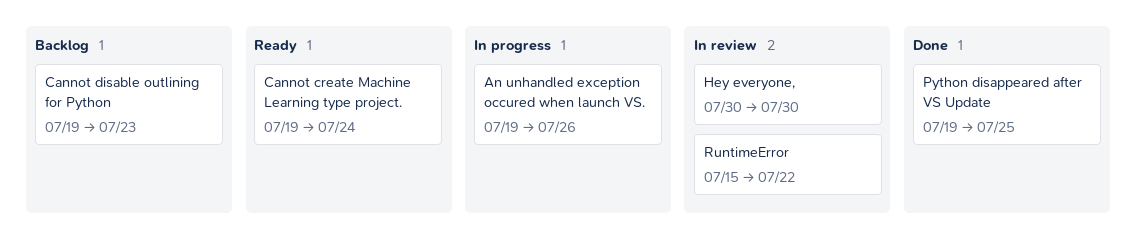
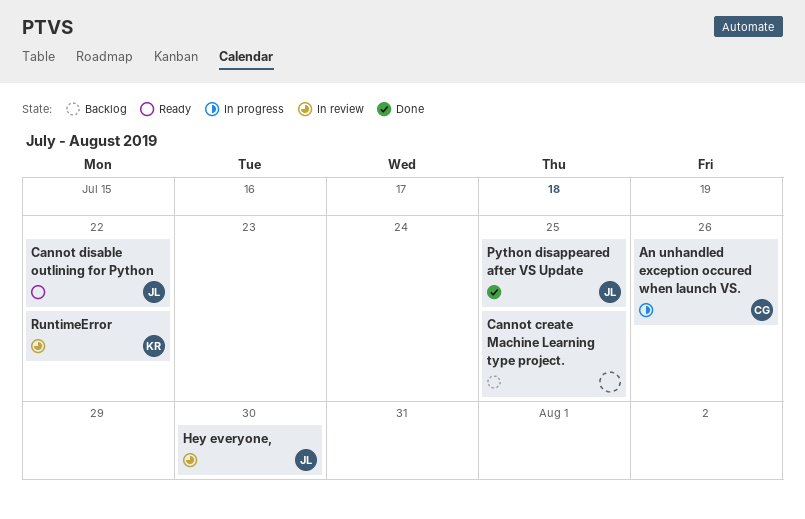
Cannot create Machine Learning type project., status: Ready -> Backlog
Cannot create Machine Learning type project., due: Jul 24 -> Jul 25
Cannot disable outlining for Python, status: Backlog -> Ready
Cannot disable outlining for Python, due: Jul 23 -> Jul 22

